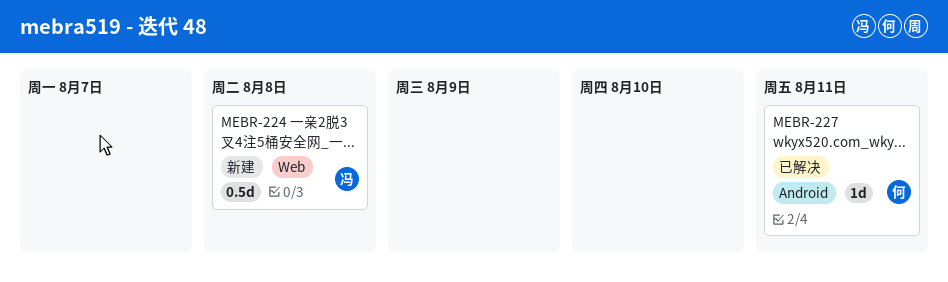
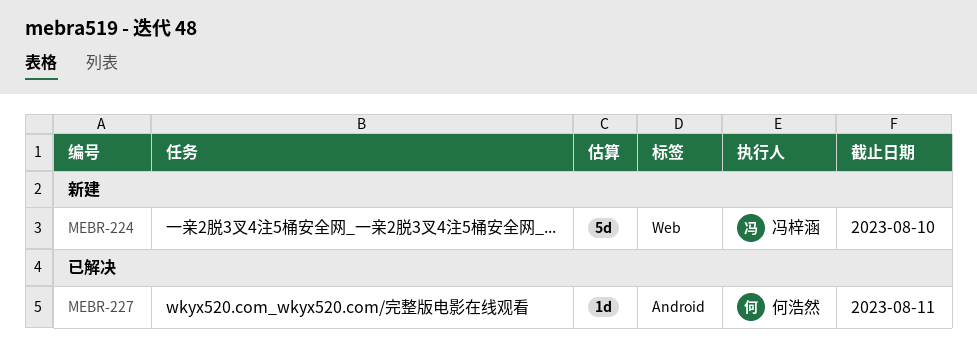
MEBR-224, estimate: 0.5d -> 5d
MEBR-224, due: Aug 8 -> Aug 10

